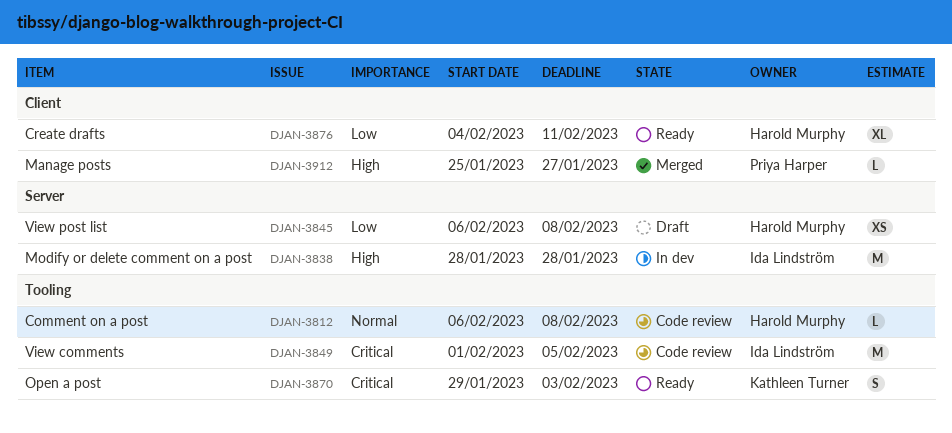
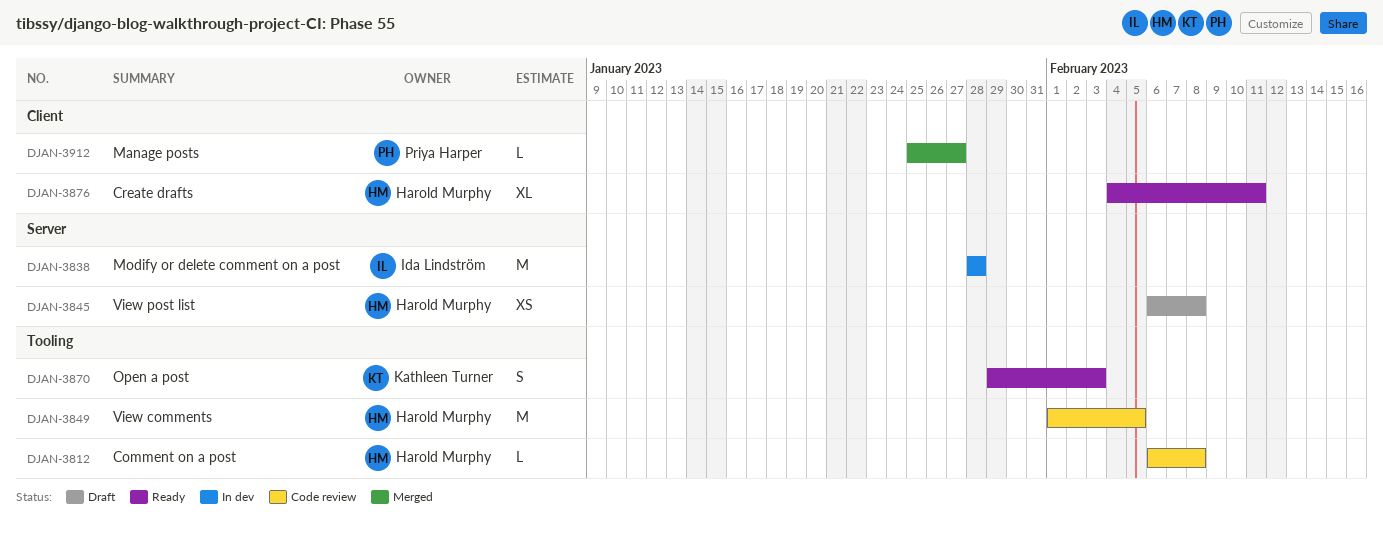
DJAN-3849, owner: Ida Lindström -> Harold Murphy

